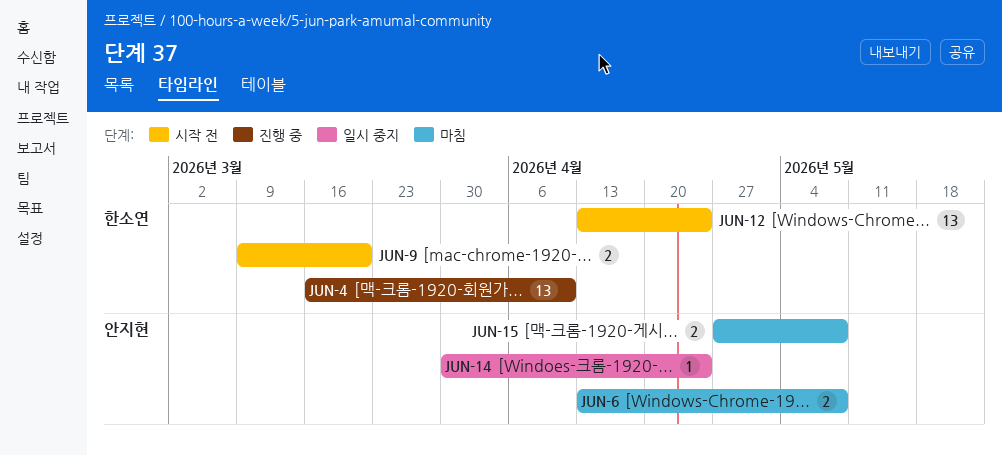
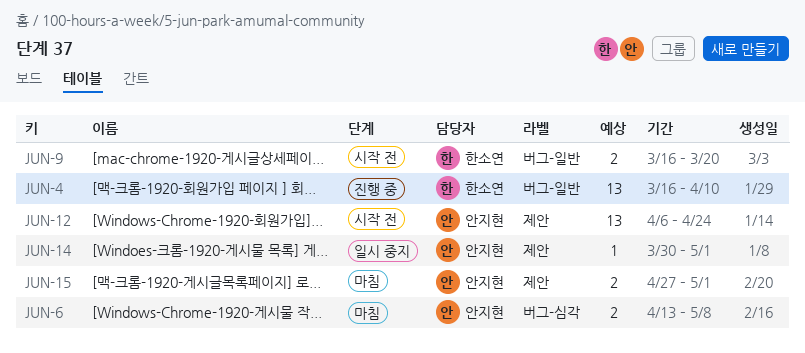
JUN-9, start: Mar 9 -> Mar 16
JUN-12, owner: 한소연 -> 안지현
JUN-12, start: Apr 13 -> Apr 6
JUN-14, due: Apr 24 -> May 1
JUN-15, due: May 8 -> May 1

